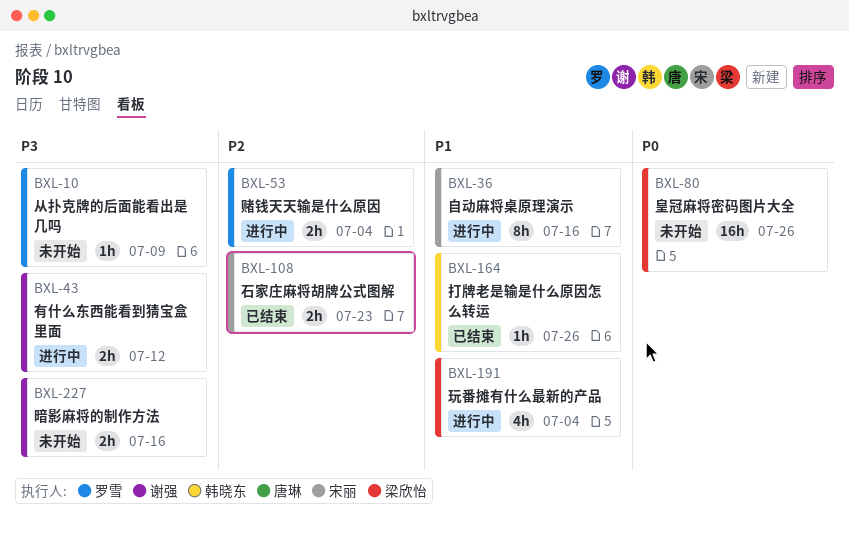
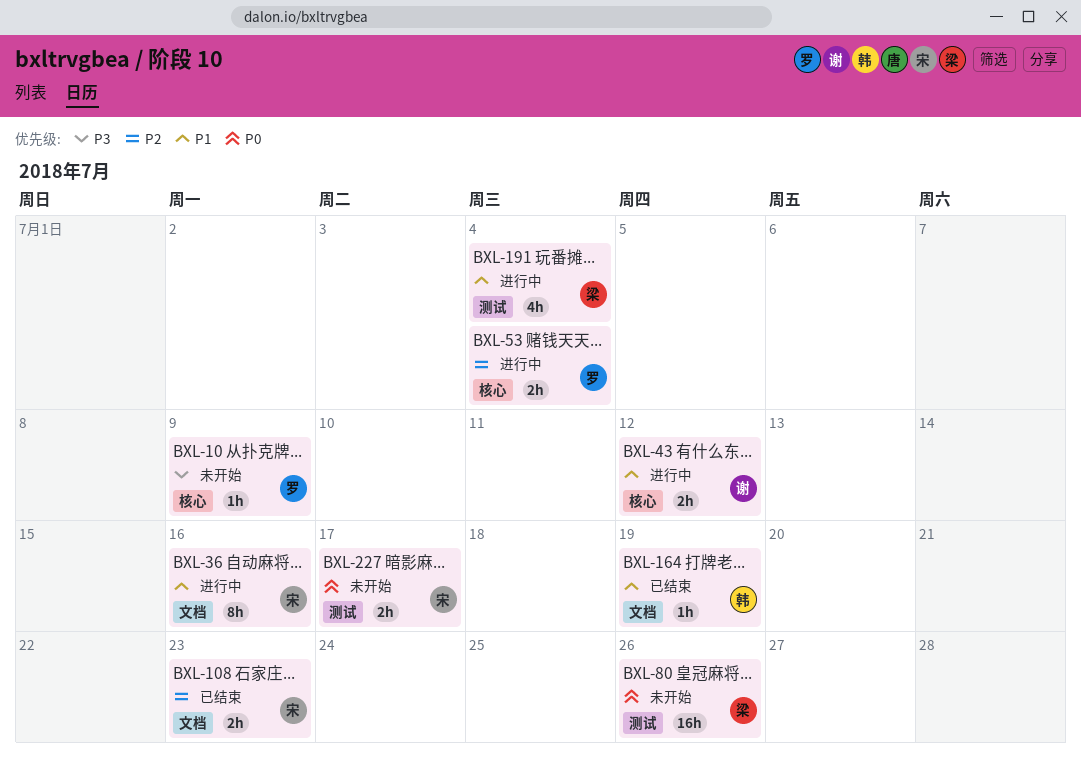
BXL-43, priority: P3 -> P1
BXL-164, due: Jul 26 -> Jul 19
BXL-227, owner: 谢强 -> 宋丽
BXL-227, priority: P3 -> P0
BXL-227, due: Jul 16 -> Jul 17

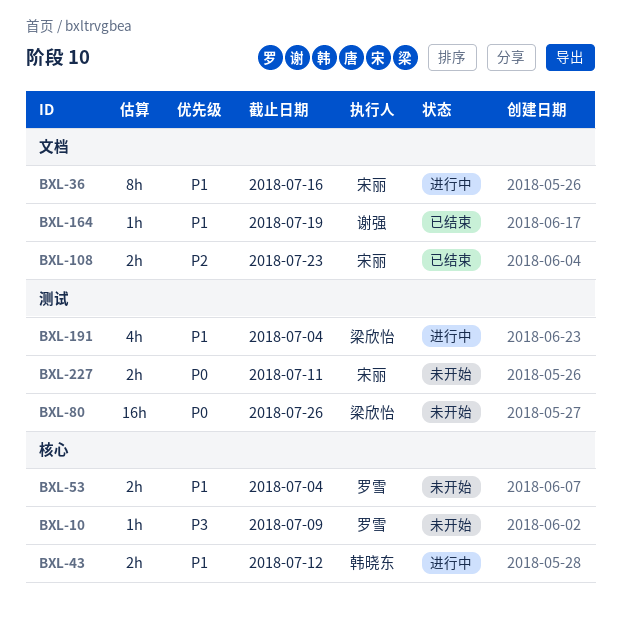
BXL-43, owner: 谢强 -> 韩晓东
BXL-53, status: 进行中 -> 未开始
BXL-53, priority: P2 -> P1
BXL-164, owner: 韩晓东 -> 谢强
BXL-227, due: Jul 17 -> Jul 11

